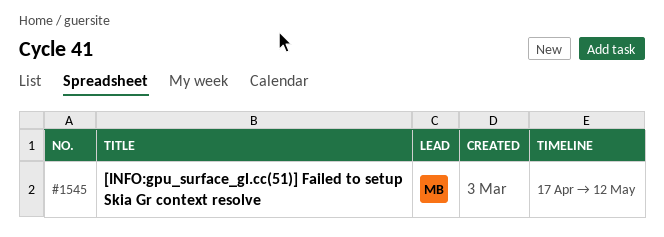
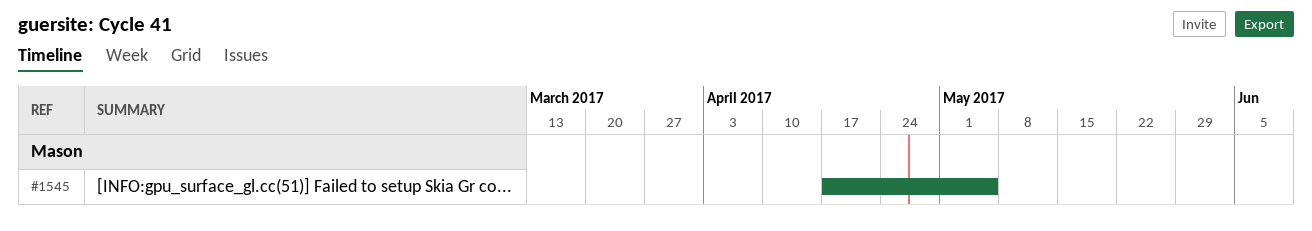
#1545, due: May 12 -> May 5

